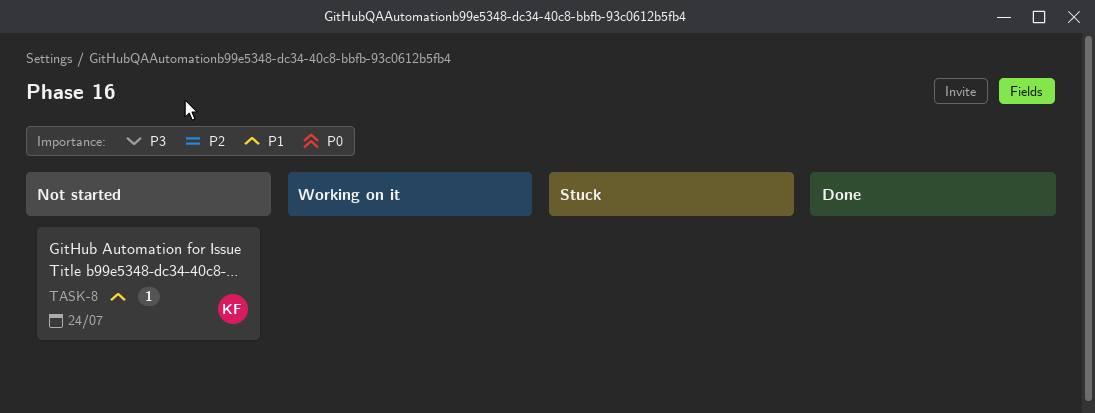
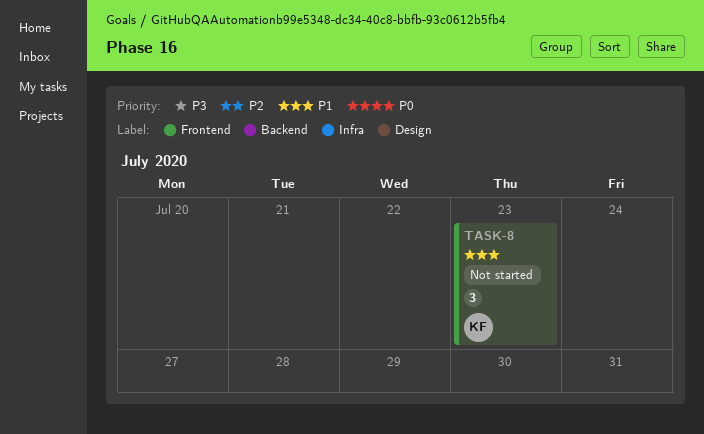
TASK-8, estimate: 1 -> 3
TASK-8, due: Jul 24 -> Jul 23

